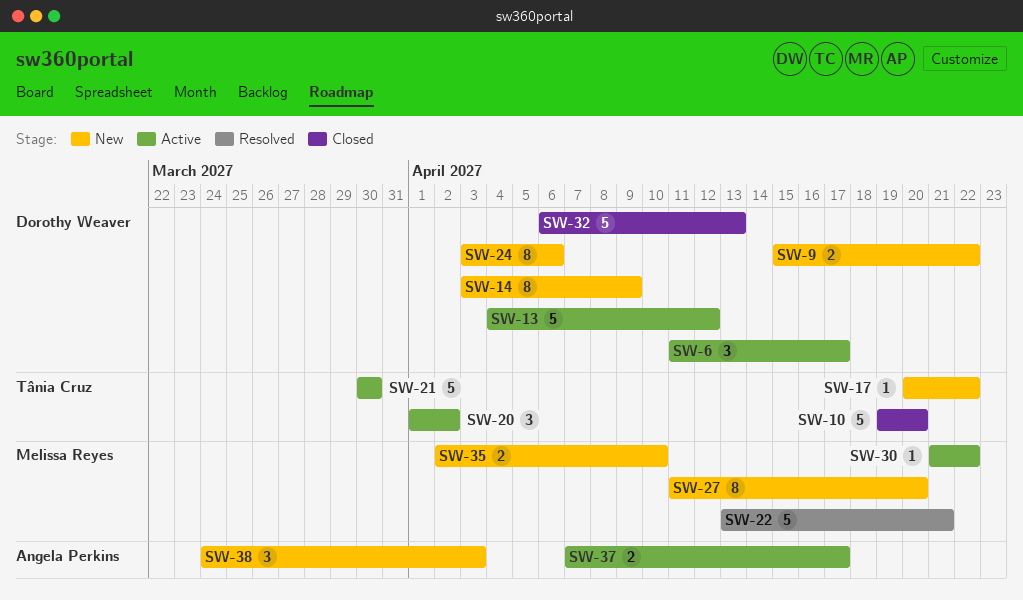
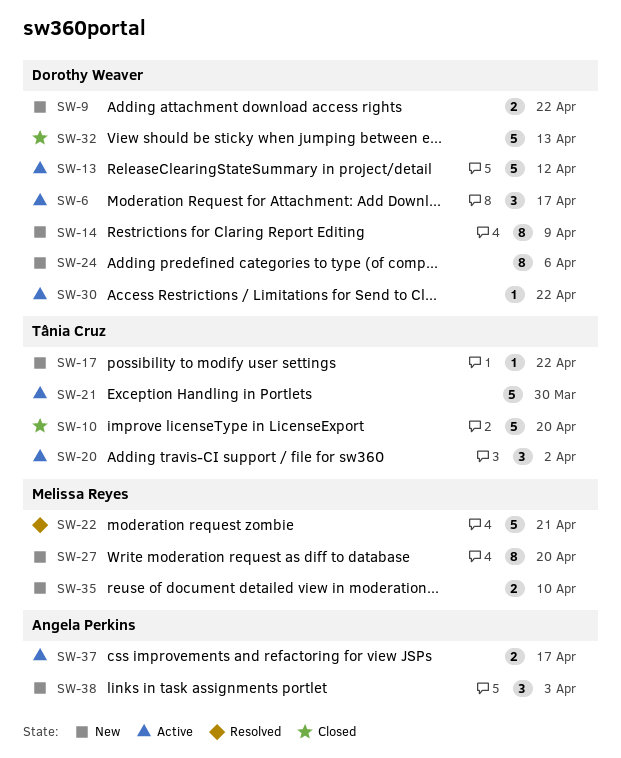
SW-30, owner: Melissa Reyes -> Dorothy Weaver

